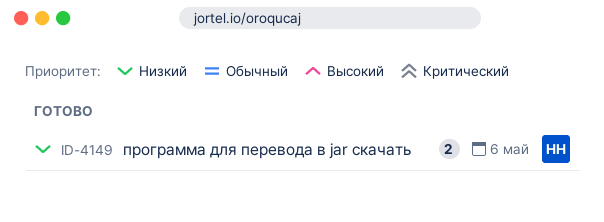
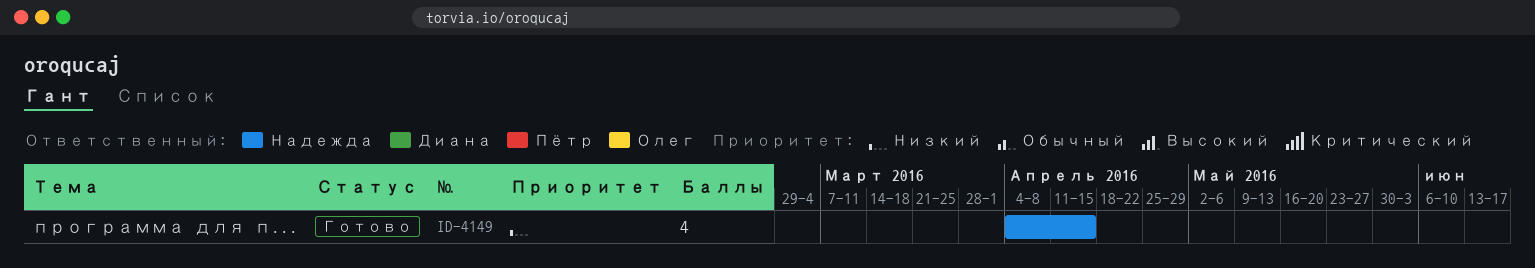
ID-4149, estimate: 2 -> 4
ID-4149, due: May 6 -> Apr 15

